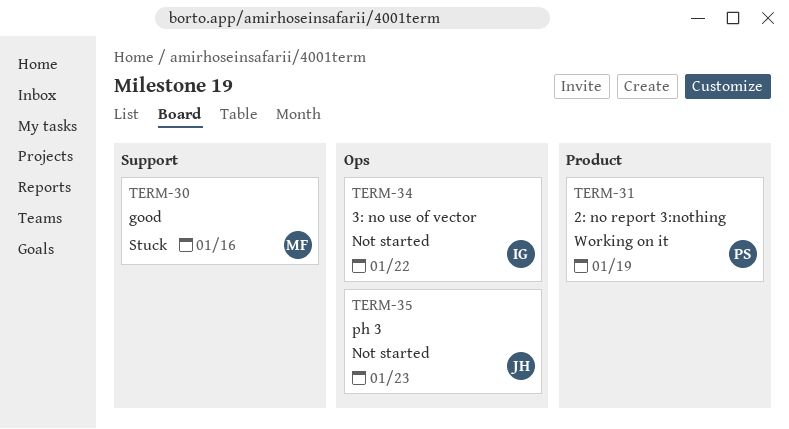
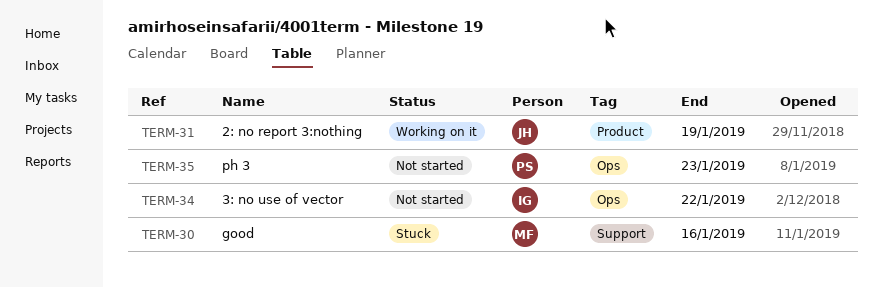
TERM-31, owner: PS -> JH
TERM-35, owner: JH -> PS

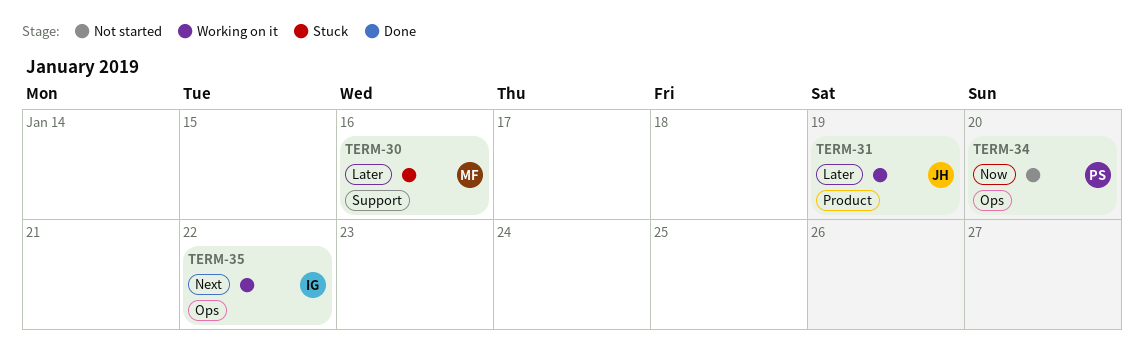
TERM-34, owner: IG -> PS
TERM-34, due: Jan 22 -> Jan 20
TERM-35, status: Not started -> Working on it
TERM-35, owner: PS -> IG
TERM-35, due: Jan 23 -> Jan 22

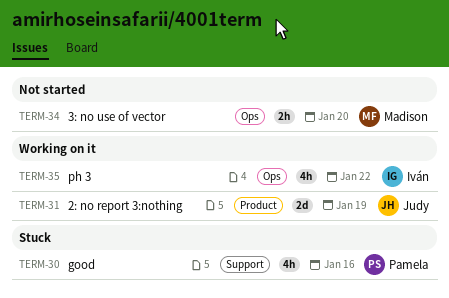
TERM-30, owner: Madison -> Pamela
TERM-34, owner: Pamela -> Madison

